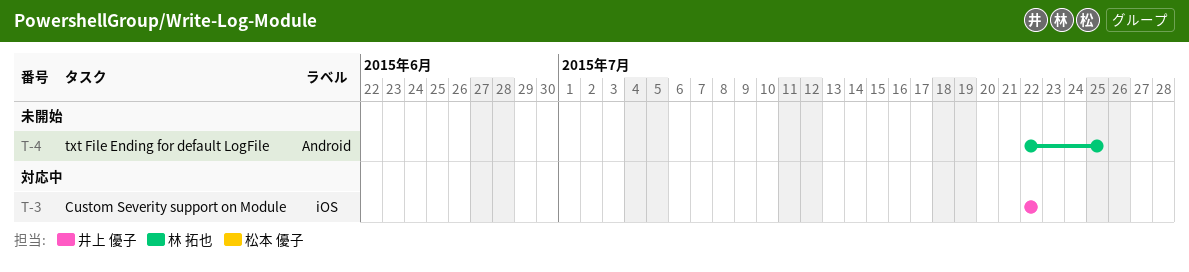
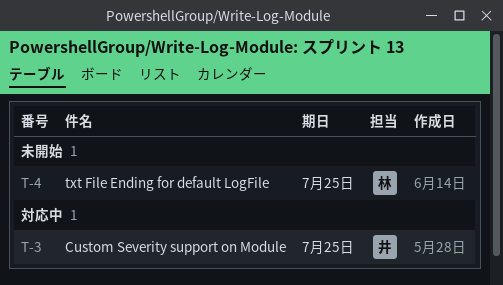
T-3, due: Jul 22 -> Jul 25

